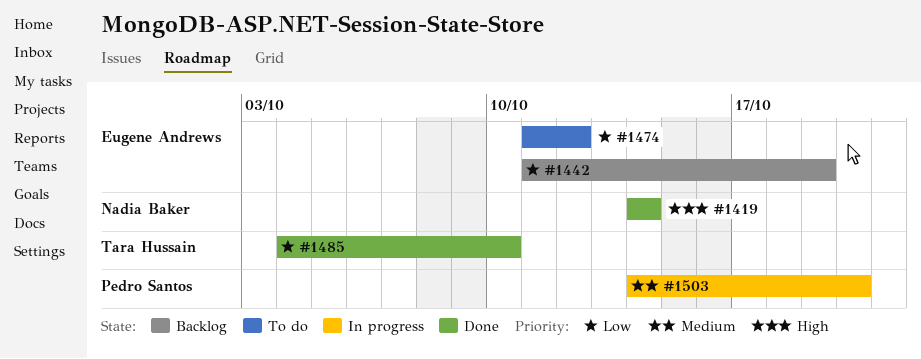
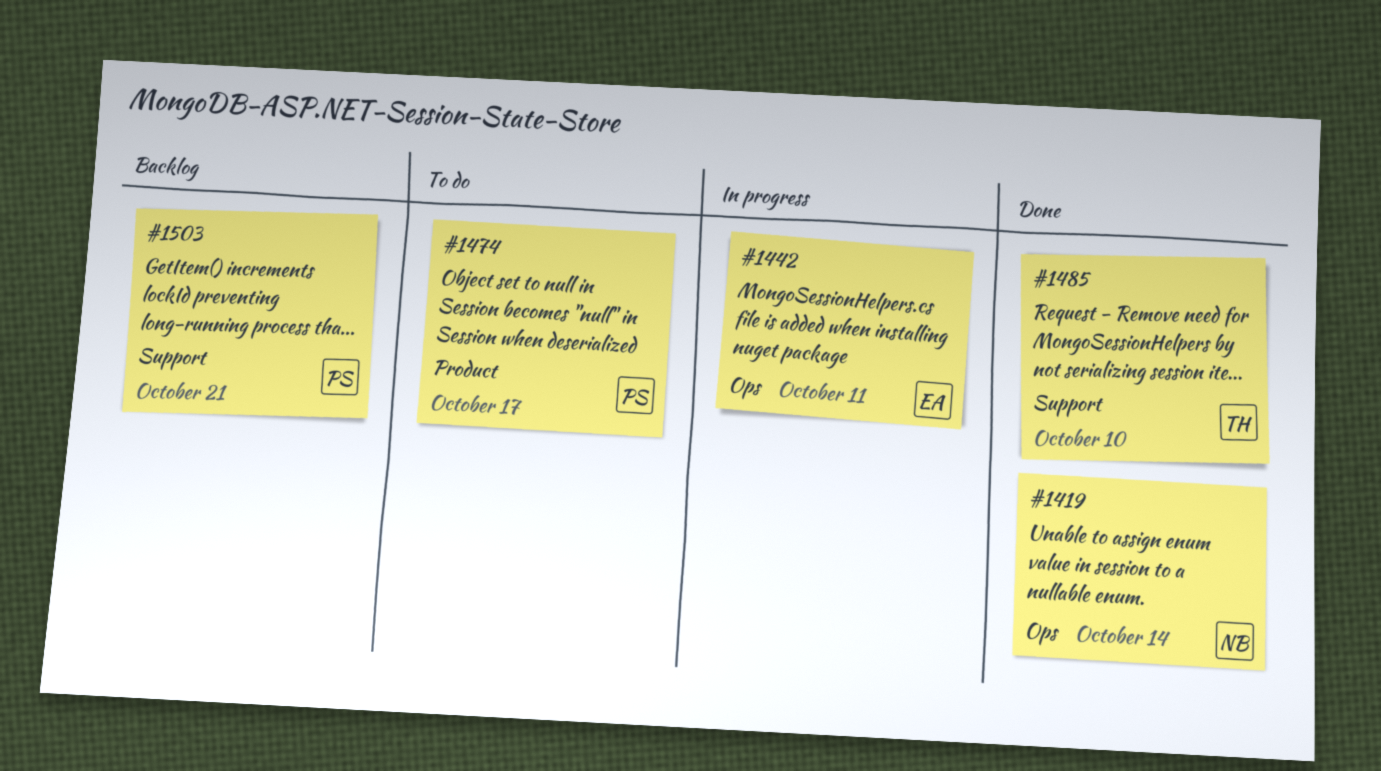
#1442, status: Backlog -> In progress
#1442, due: Oct 19 -> Oct 11
#1474, owner: Eugene Andrews -> Pedro Santos
#1474, due: Oct 12 -> Oct 17
#1503, status: In progress -> Backlog
#1503, due: Oct 20 -> Oct 21

